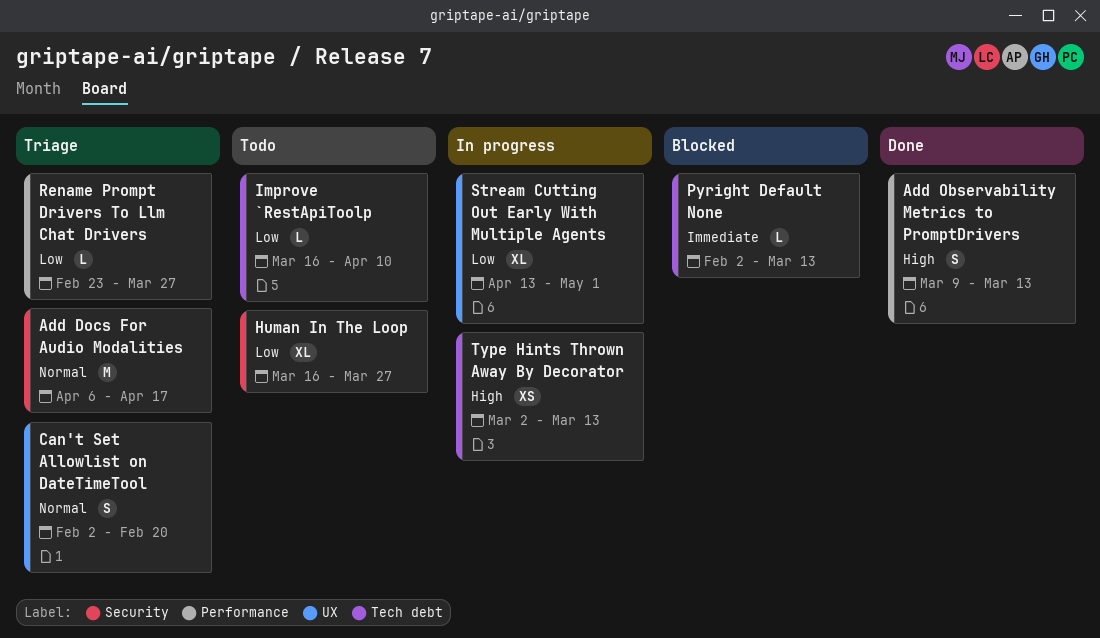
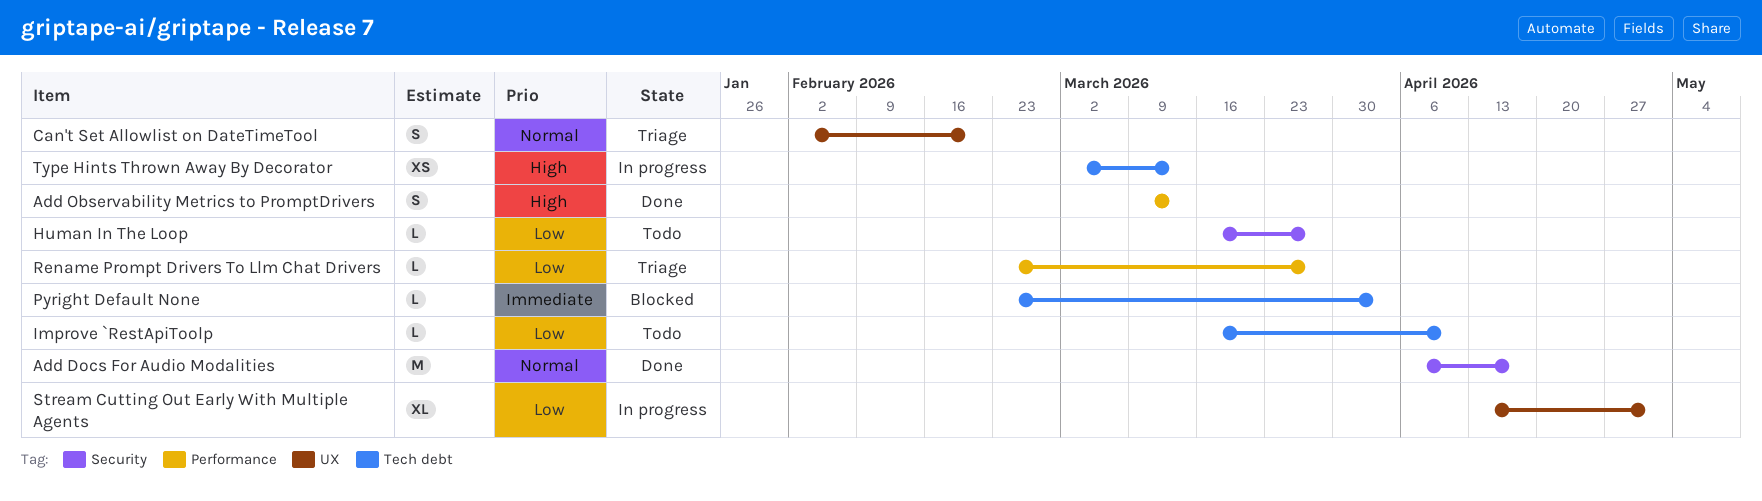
Add Docs For Audio Modalities, status: Triage -> Done
Human In The Loop, estimate: XL -> L
Pyright Default None, start: Feb 2 -> Feb 23
Pyright Default None, due: Mar 13 -> Apr 3

